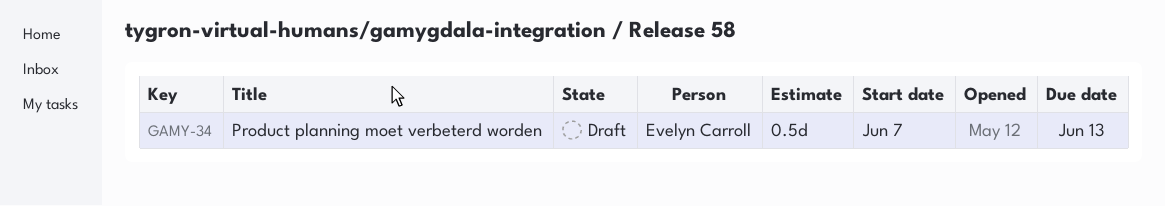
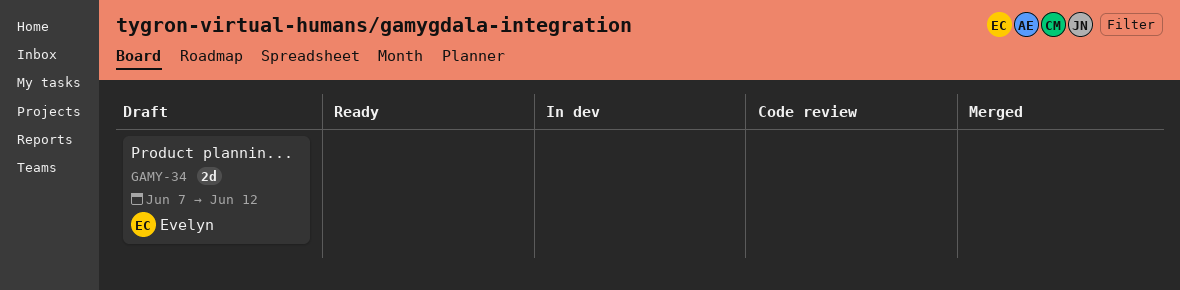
GAMY-34, estimate: 0.5d -> 2d
GAMY-34, due: Jun 13 -> Jun 12

